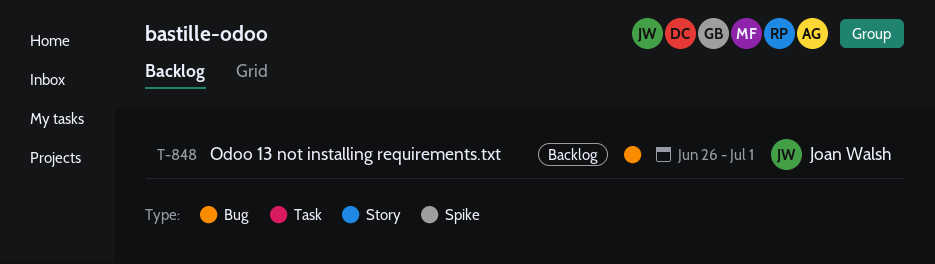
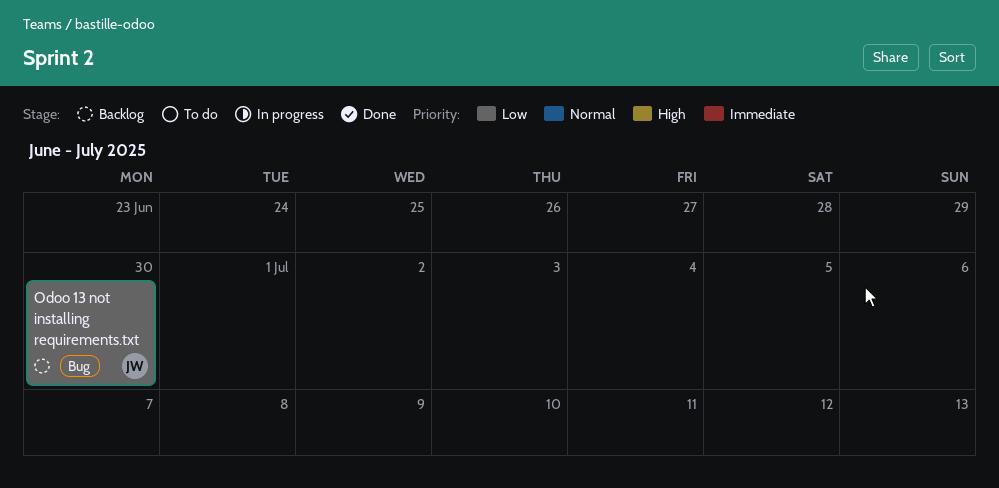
Odoo 13 not installing requirements.txt, due: Jul 1 -> Jun 30

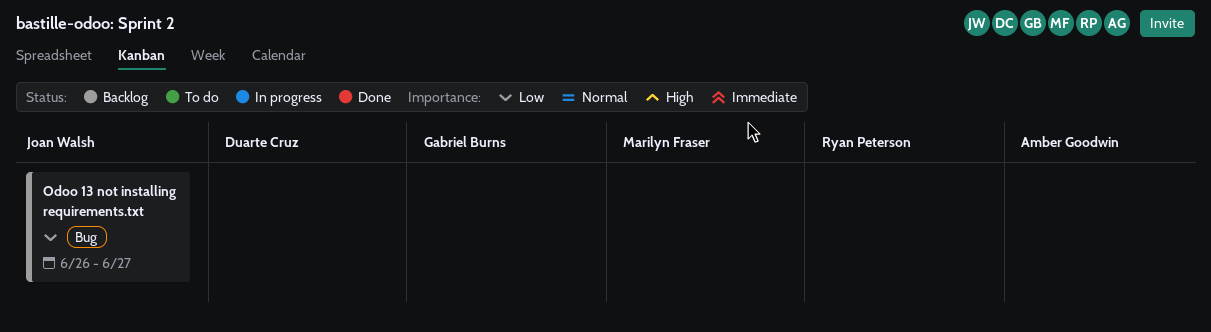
Odoo 13 not installing requirements.txt, due: Jun 30 -> Jun 27

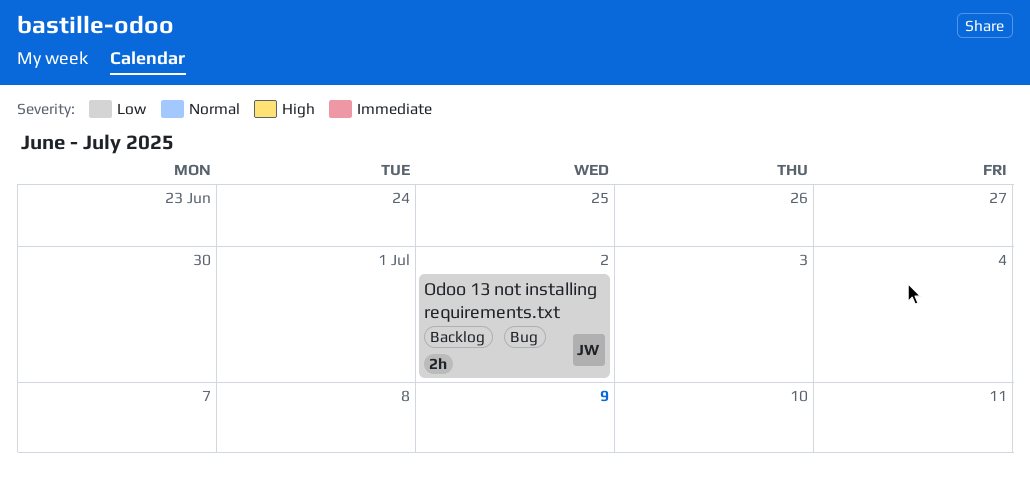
Odoo 13 not installing requirements.txt, due: Jun 27 -> Jul 2

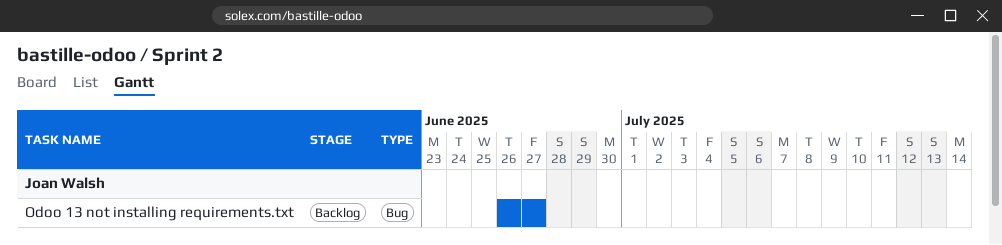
Odoo 13 not installing requirements.txt, due: Jul 2 -> Jun 27

